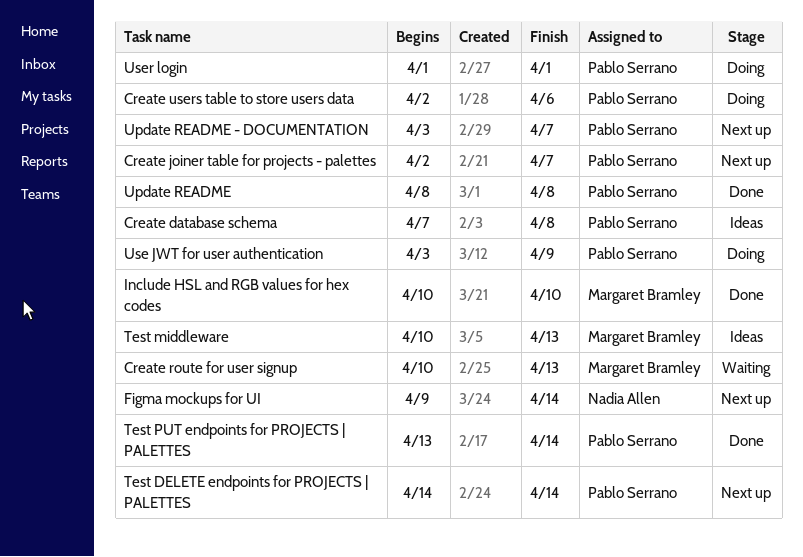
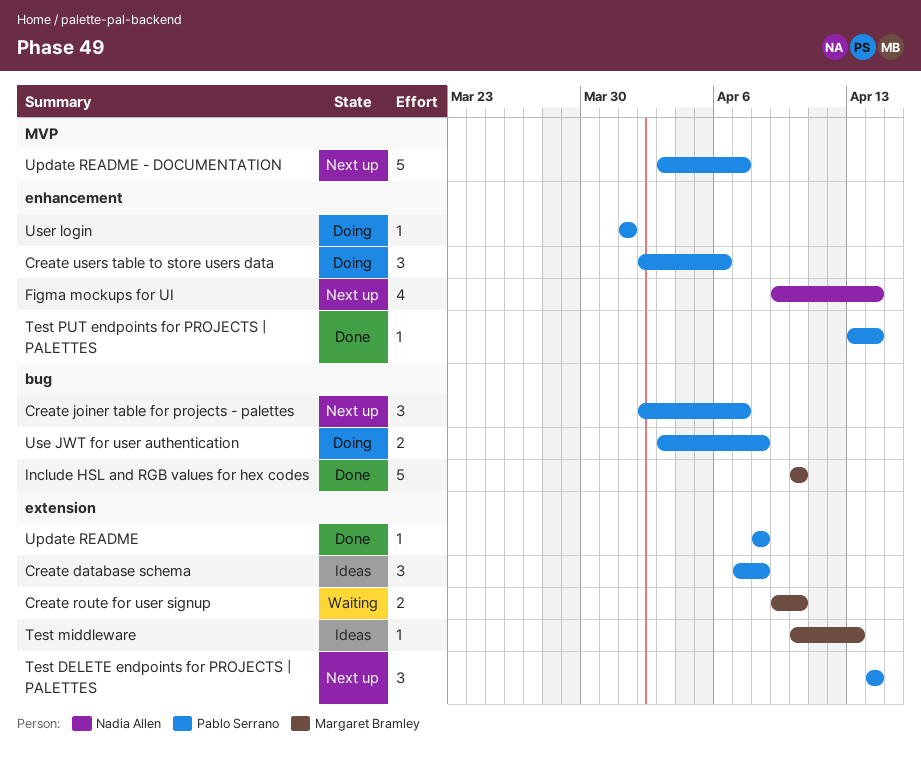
Create route for user signup, start: Apr 10 -> Apr 9
Create route for user signup, due: Apr 13 -> Apr 10
Use JWT for user authentication, due: Apr 9 -> Apr 8

